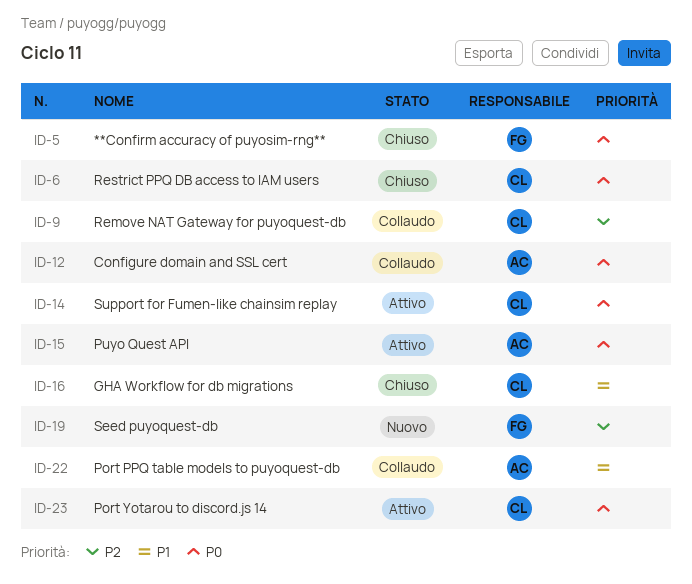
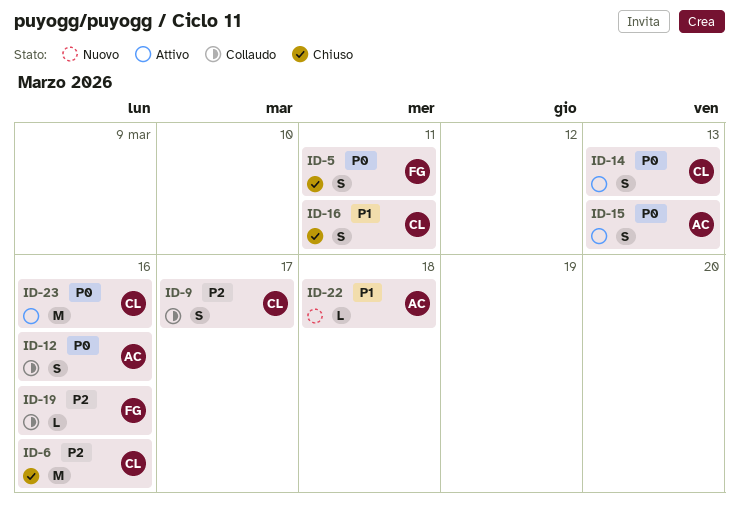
ID-6, priority: P0 -> P2
ID-19, status: Nuovo -> Collaudo
ID-22, status: Collaudo -> Nuovo

